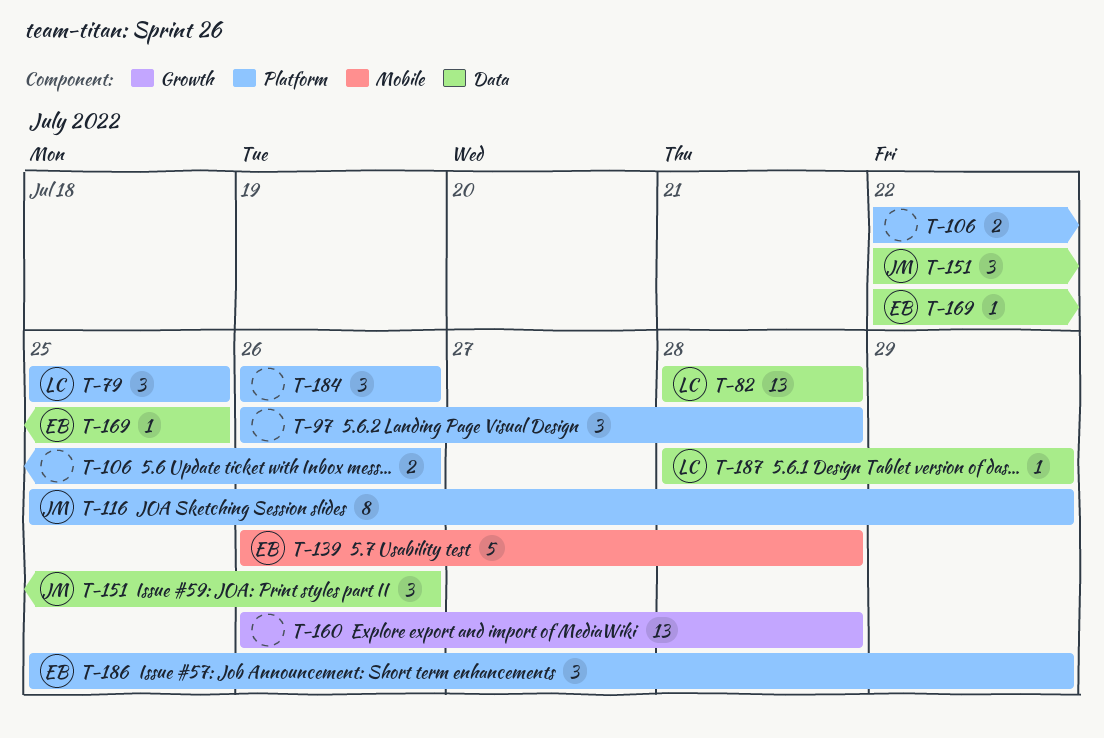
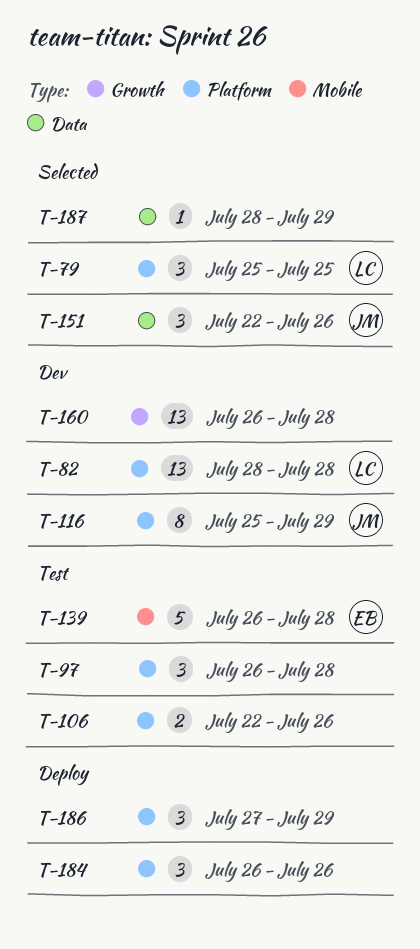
T-82, label: Data -> Platform
T-169: present -> none
T-186, owner: EB -> none
T-186, start: Jul 25 -> Jul 27
T-187, owner: LC -> none

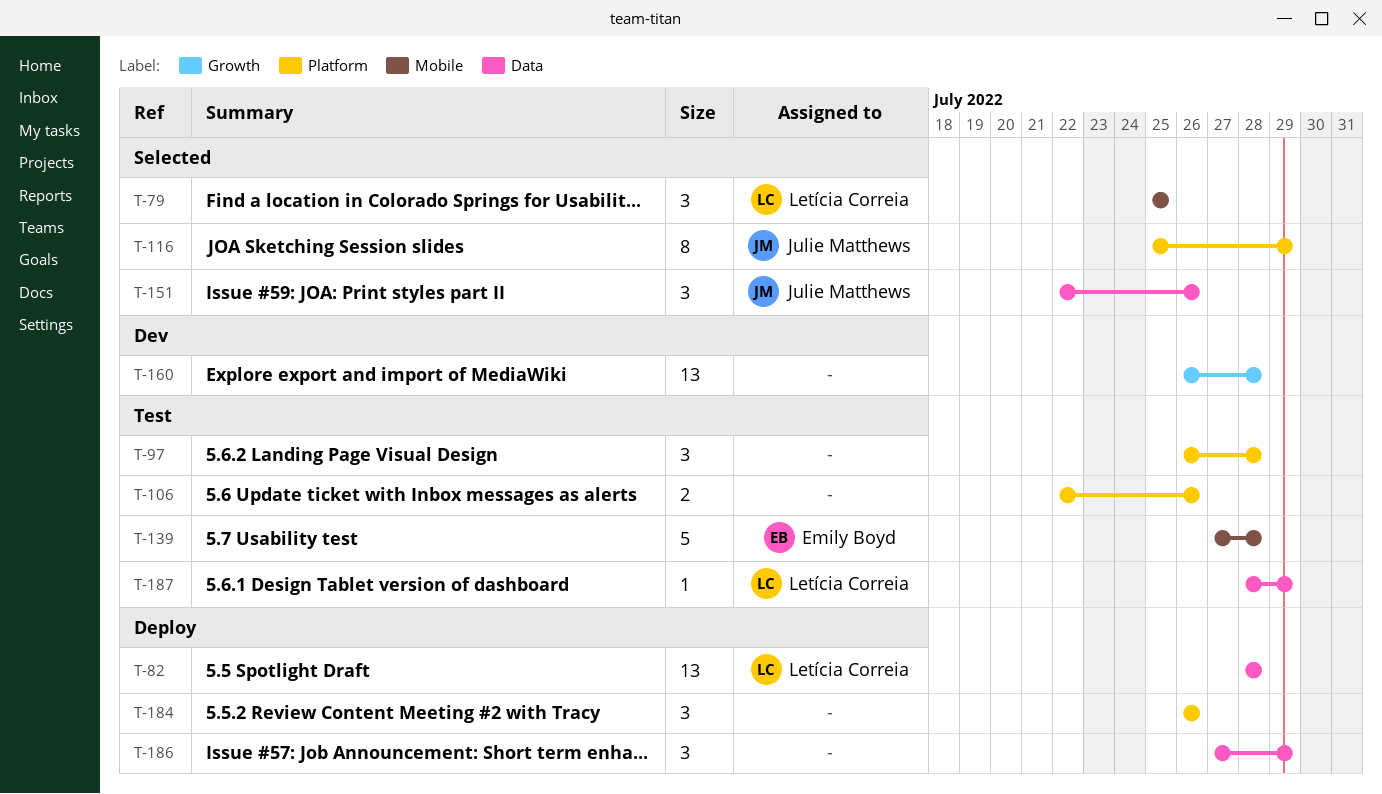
T-79, label: Platform -> Mobile
T-82, status: Dev -> Deploy
T-82, label: Platform -> Data
T-116, status: Dev -> Selected
T-139, start: Jul 26 -> Jul 27
T-186, label: Platform -> Data
T-187, status: Selected -> Test
T-187, owner: none -> Letícia Correia

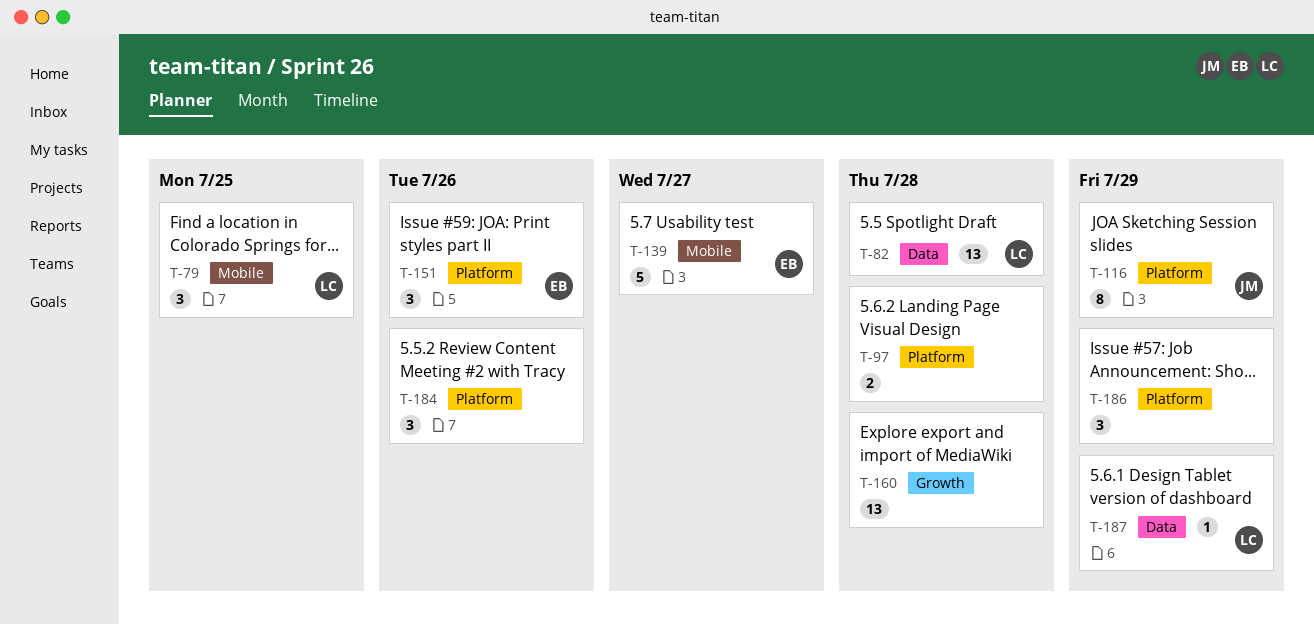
T-97, estimate: 3 -> 2
T-106: present -> none
T-139, due: Jul 28 -> Jul 27
T-151, owner: Julie Matthews -> Emily Boyd
T-151, label: Data -> Platform
T-186, label: Data -> Platform

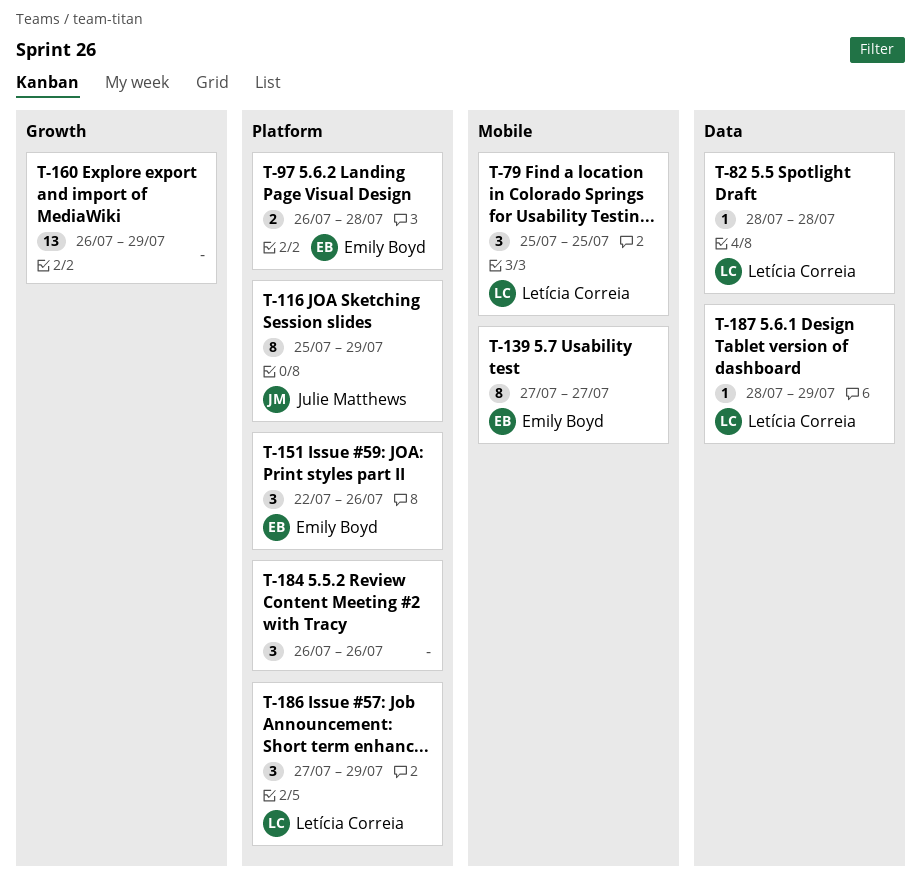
T-82, estimate: 13 -> 1
T-97, owner: none -> Emily Boyd
T-139, estimate: 5 -> 8
T-160, due: Jul 28 -> Jul 29
T-186, owner: none -> Letícia Correia

